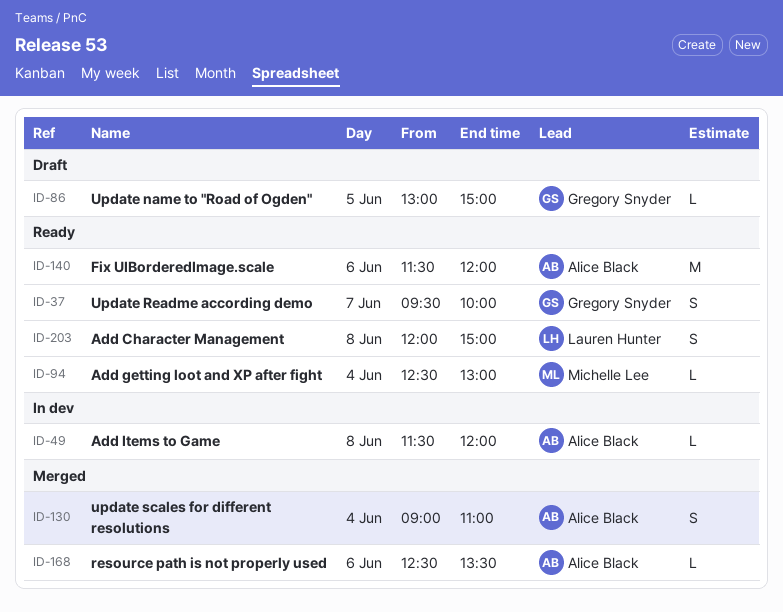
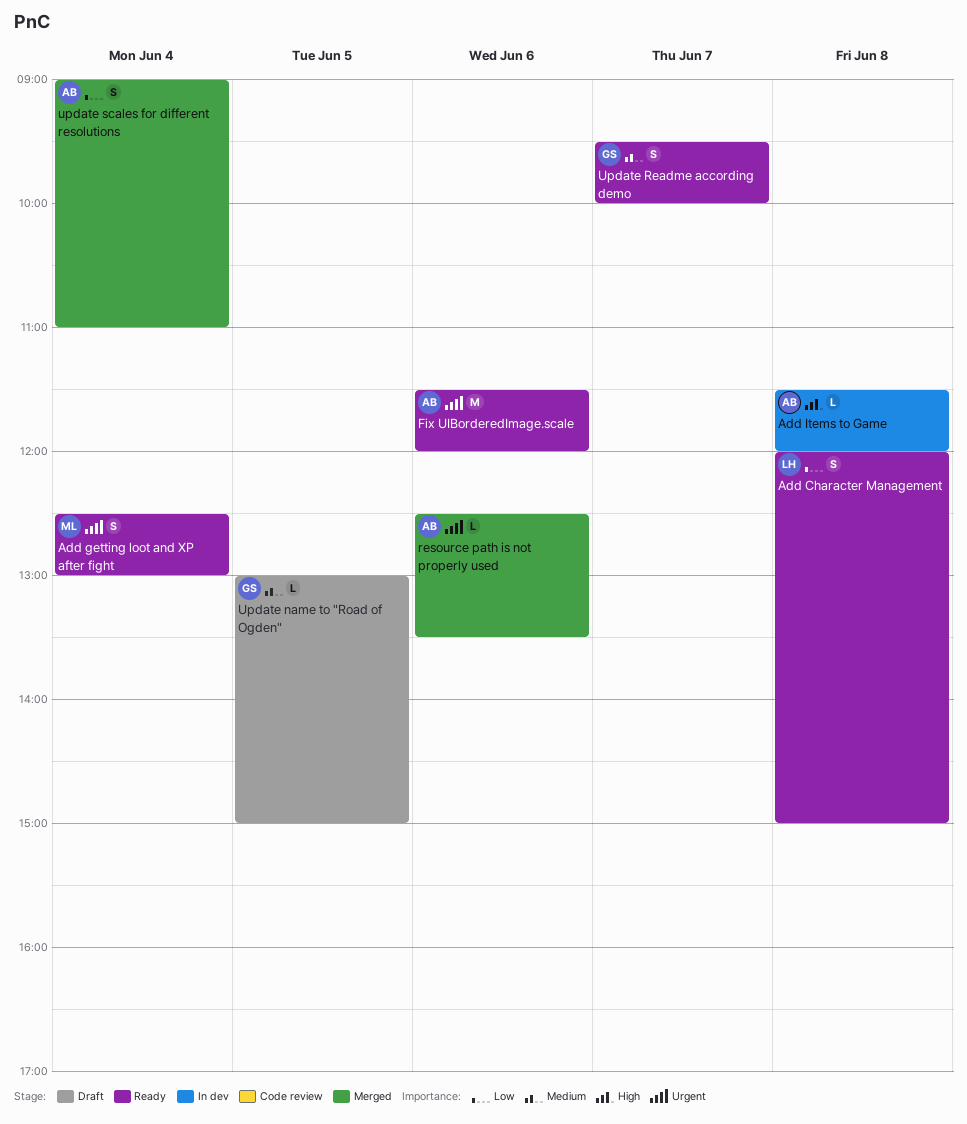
Add getting loot and XP after fight, estimate: L -> S

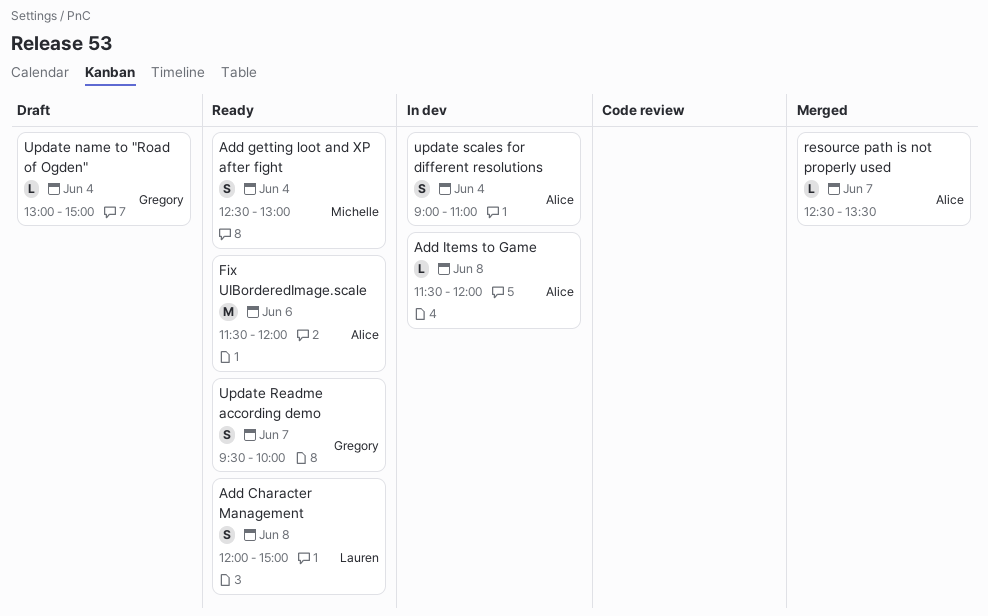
resource path is not properly used, day: Jun 6 -> Jun 7
Update name to "Road of Ogden", day: Jun 5 -> Jun 4
update scales for different resolutions, status: Merged -> In dev

